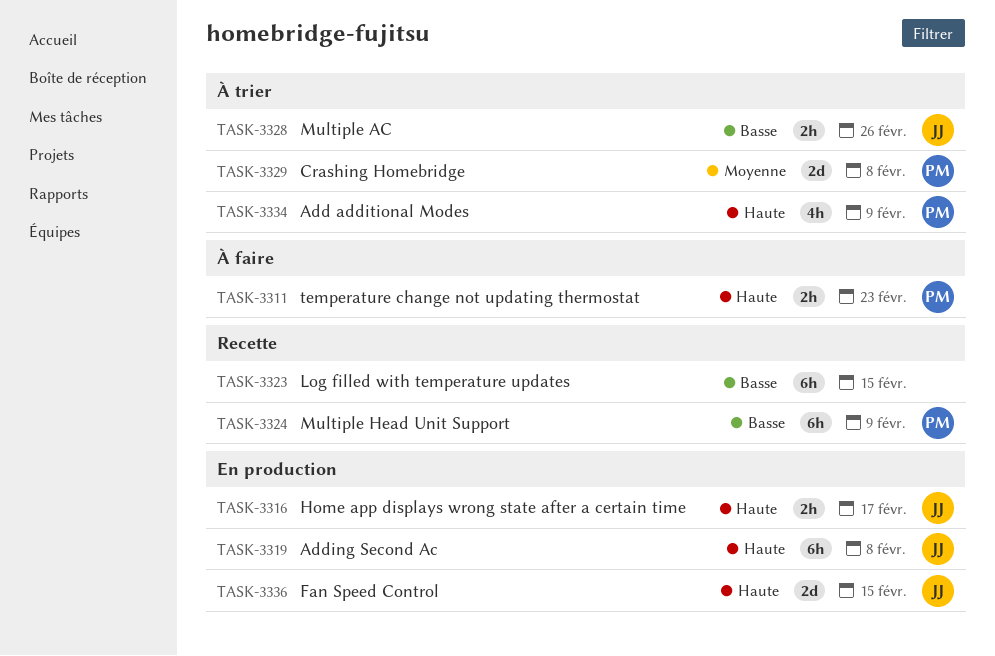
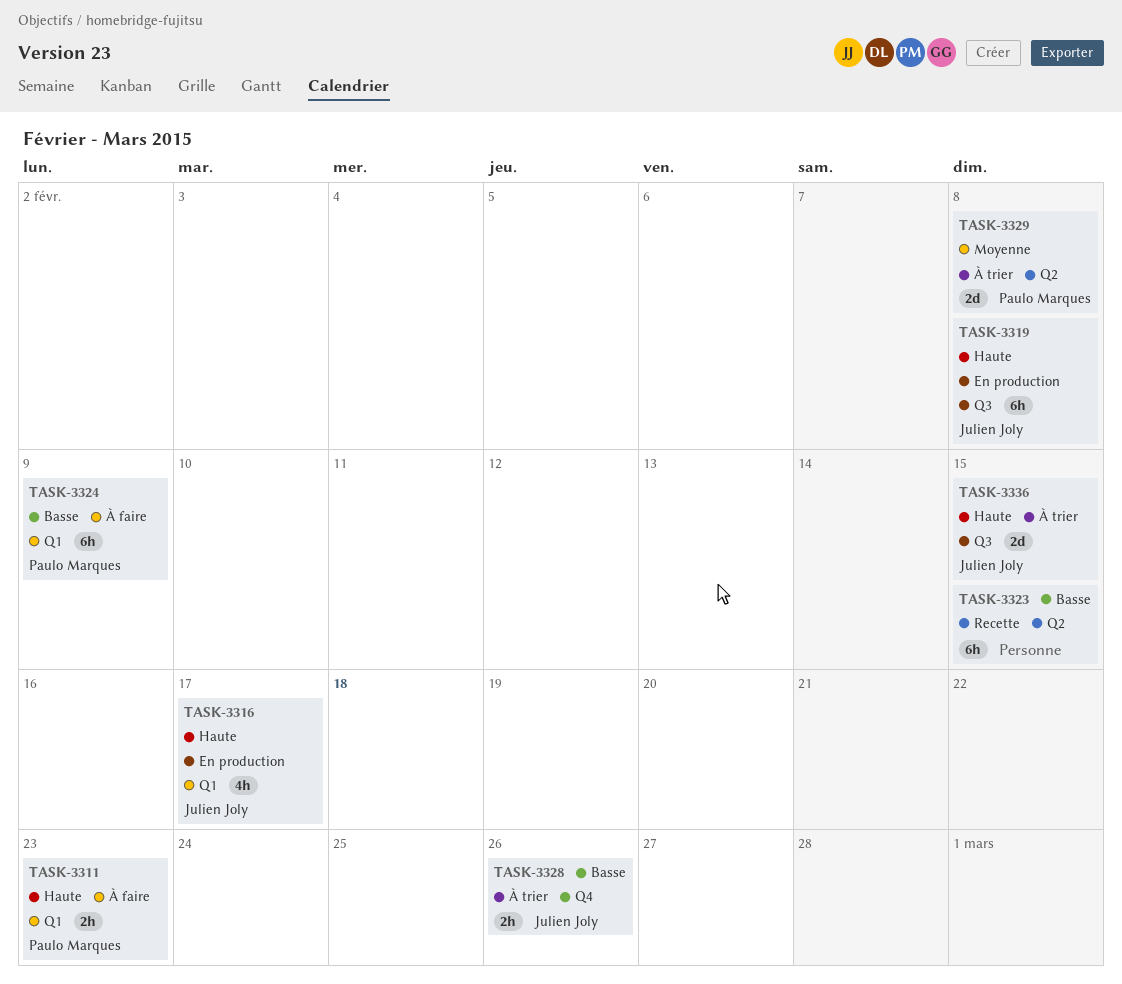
TASK-3316, estimate: 2h -> 4h
TASK-3324, status: Recette -> À faire
TASK-3334: present -> none
TASK-3336, status: En production -> À trier

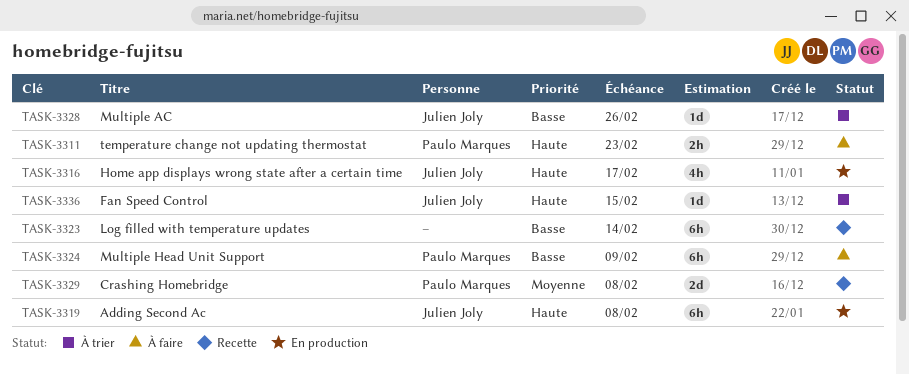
TASK-3323, due: Feb 15 -> Feb 14
TASK-3328, estimate: 2h -> 1d
TASK-3329, status: À trier -> Recette
TASK-3336, estimate: 2d -> 1d

